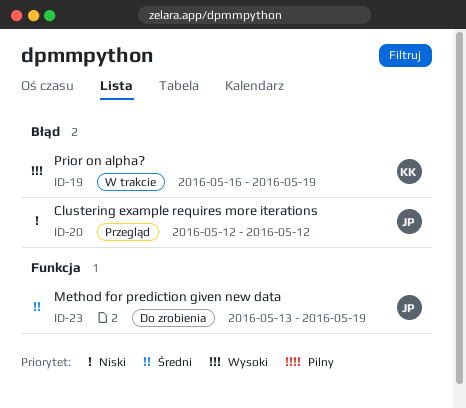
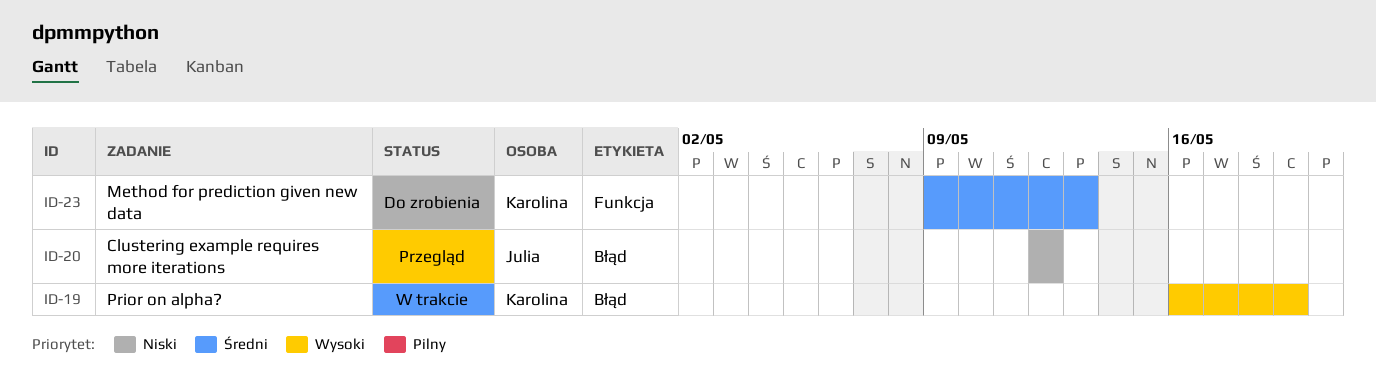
ID-23, owner: Julia -> Karolina
ID-23, start: May 13 -> May 9
ID-23, due: May 19 -> May 13

